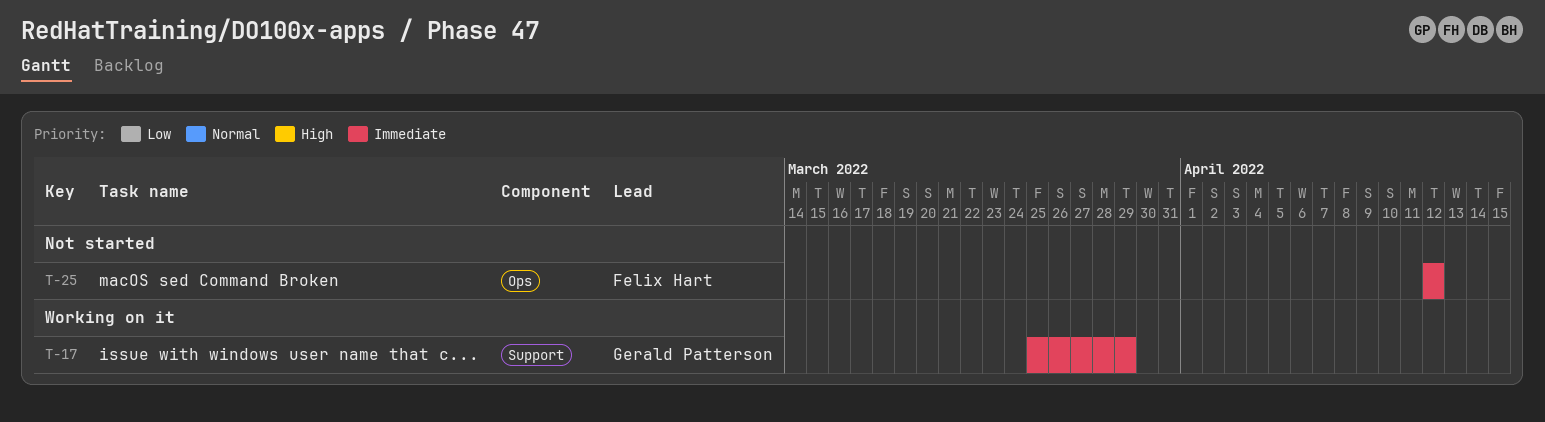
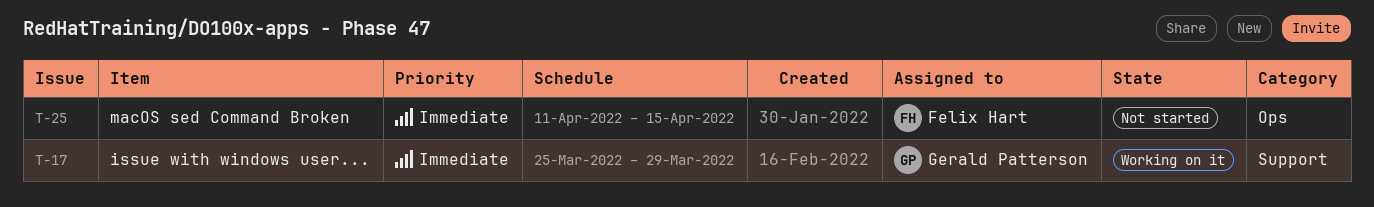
T-25, start: Apr 12 -> Apr 11
T-25, due: Apr 12 -> Apr 15

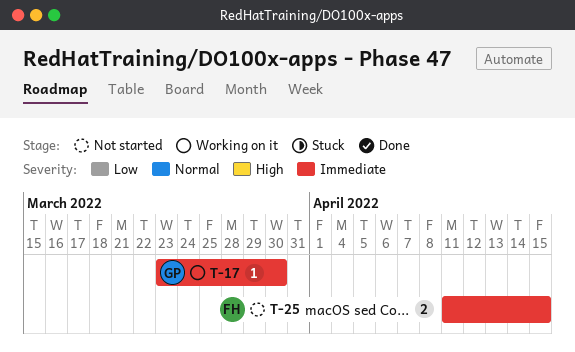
T-17, start: Mar 25 -> Mar 23
T-17, due: Mar 29 -> Mar 30

